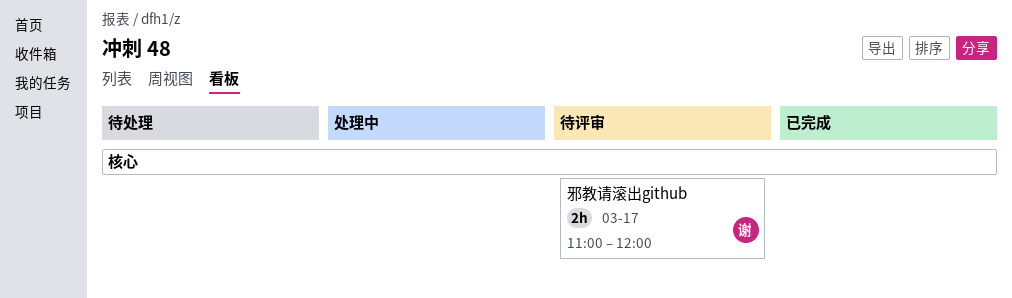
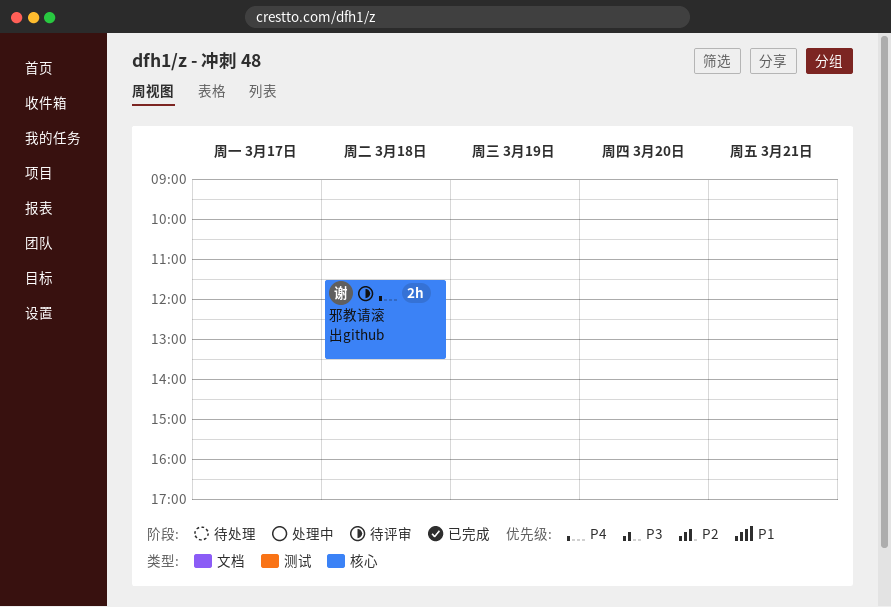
邪教请滚出github, day: Mar 17 -> Mar 18
邪教请滚出github, begins: 11:00 -> 11:30
邪教请滚出github, ends: 12:00 -> 13:30

